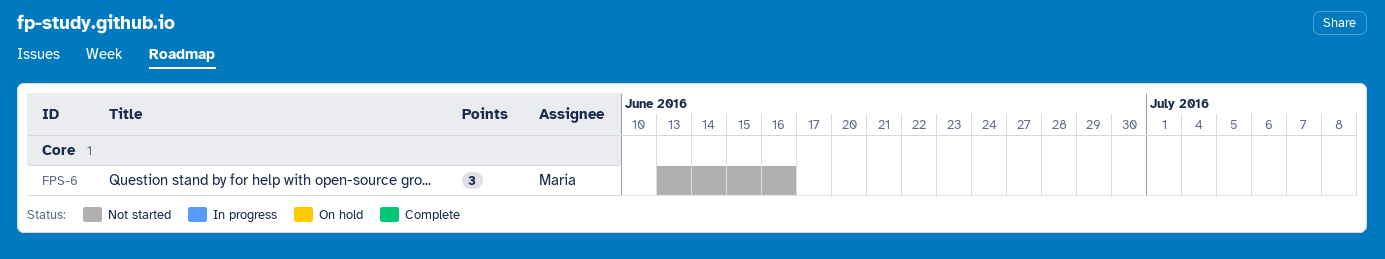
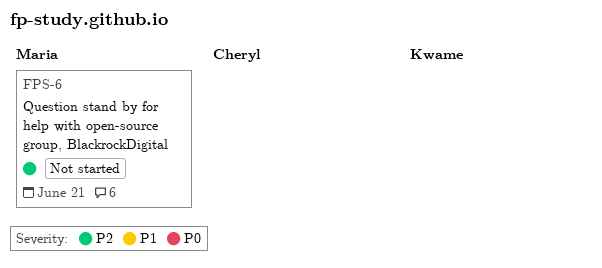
FPS-6, due: Jun 16 -> Jun 21

